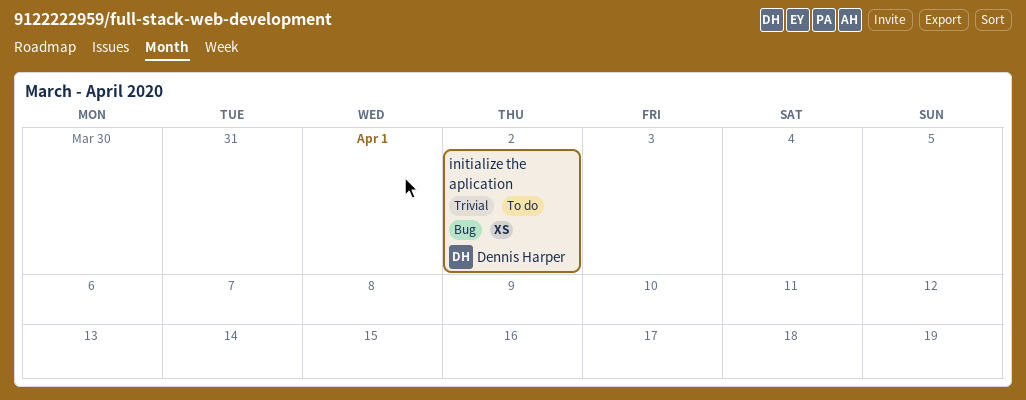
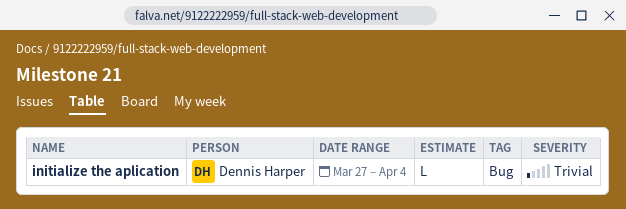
initialize the aplication, estimate: XS -> L
initialize the aplication, due: Apr 2 -> Apr 4

